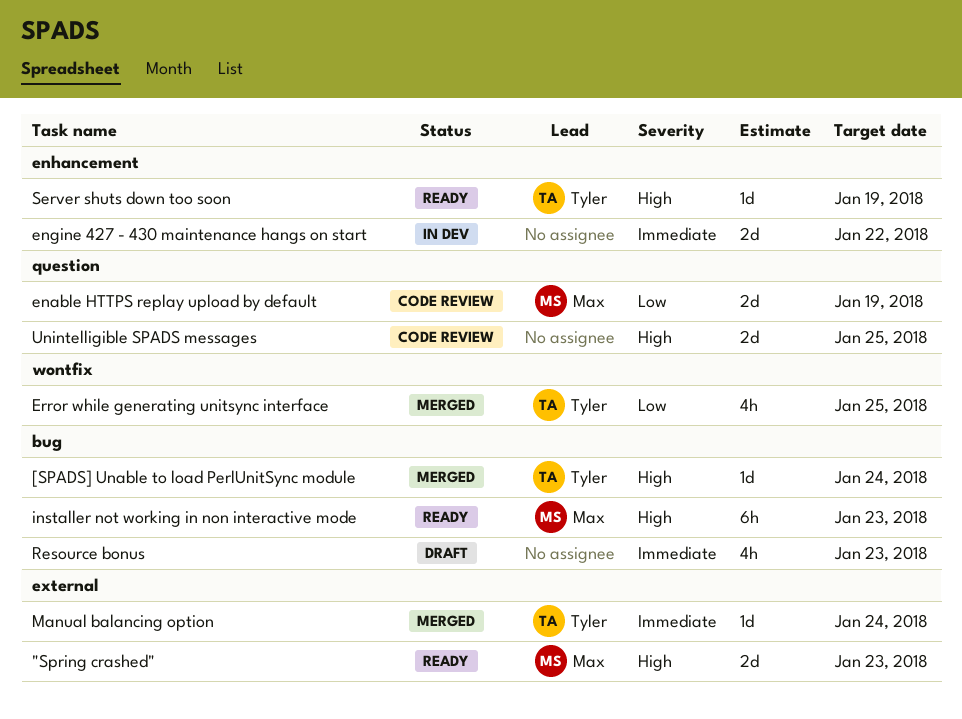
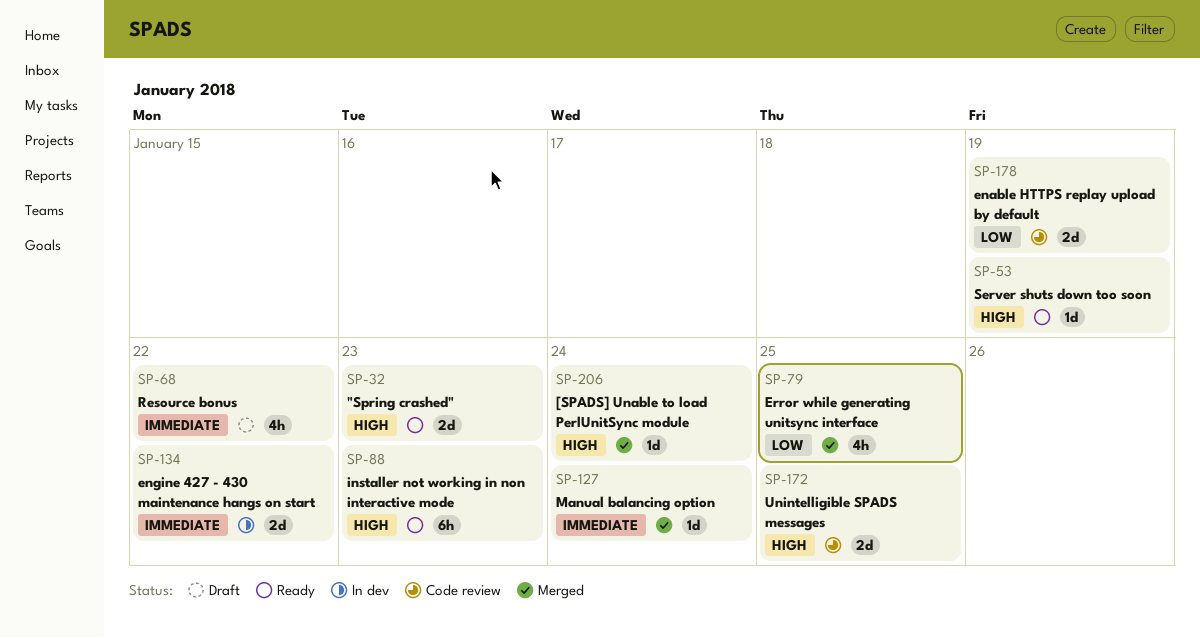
Resource bonus, due: Jan 23 -> Jan 22

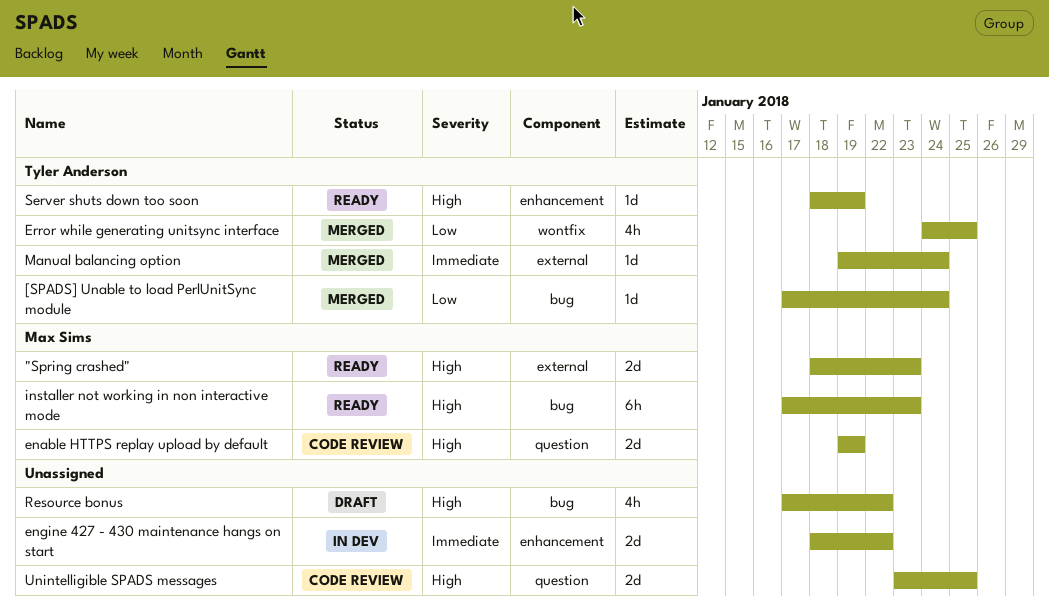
[SPADS] Unable to load PerlUnitSync module, priority: High -> Low
enable HTTPS replay upload by default, priority: Low -> High
Resource bonus, priority: Immediate -> High

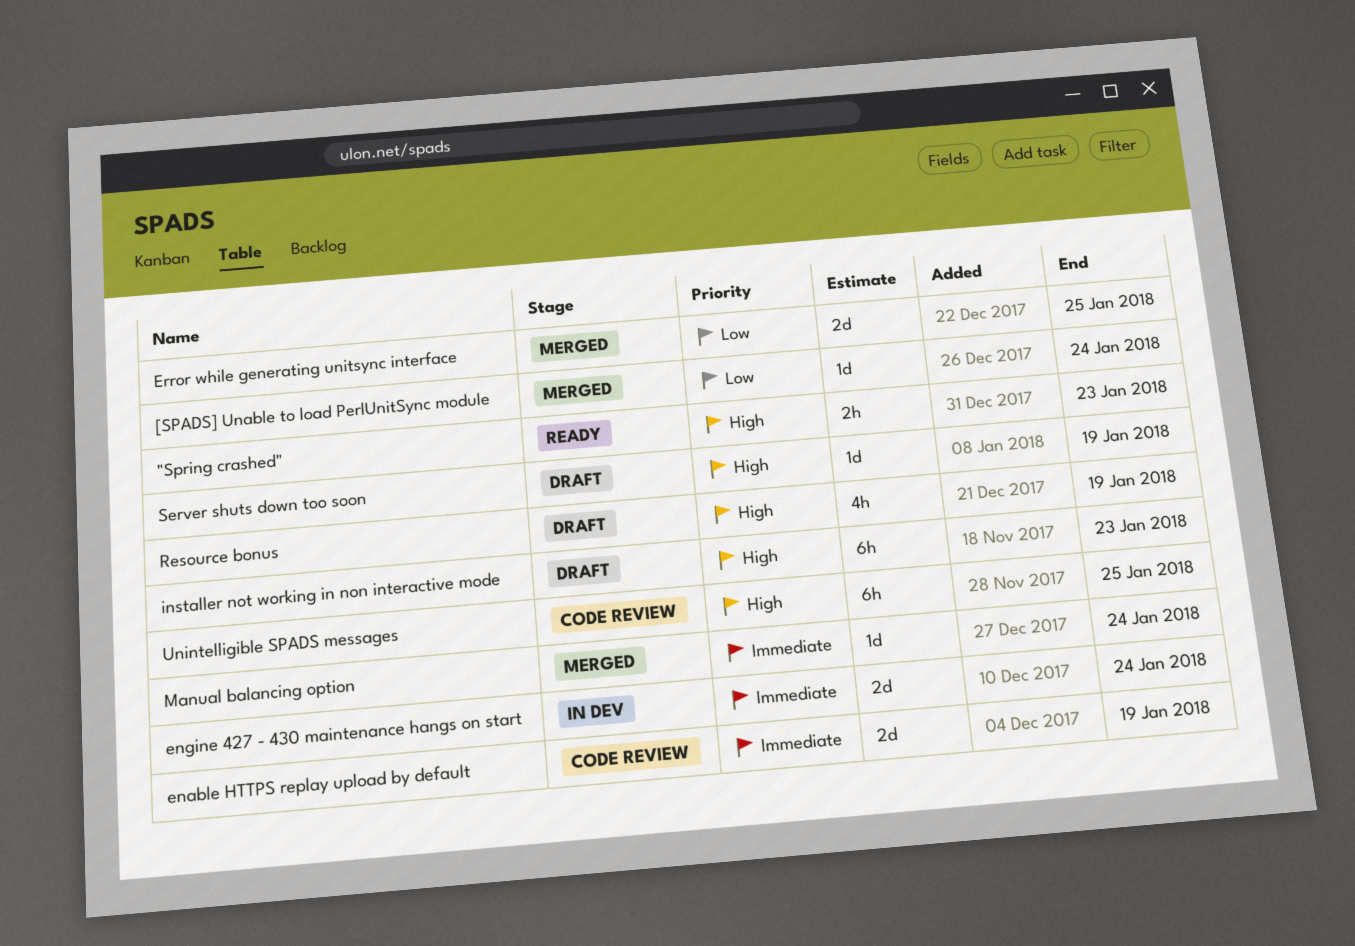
"Spring crashed", estimate: 2d -> 2h
enable HTTPS replay upload by default, priority: High -> Immediate
engine 427 - 430 maintenance hangs on start, due: Jan 22 -> Jan 24
Error while generating unitsync interface, estimate: 4h -> 2d
installer not working in non interactive mode, status: Ready -> Draft
Resource bonus, due: Jan 22 -> Jan 19
Server shuts down too soon, status: Ready -> Draft
Unintelligible SPADS messages, estimate: 2d -> 6h

